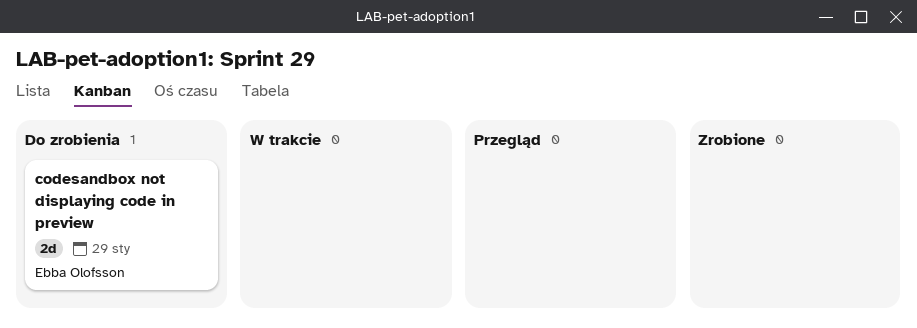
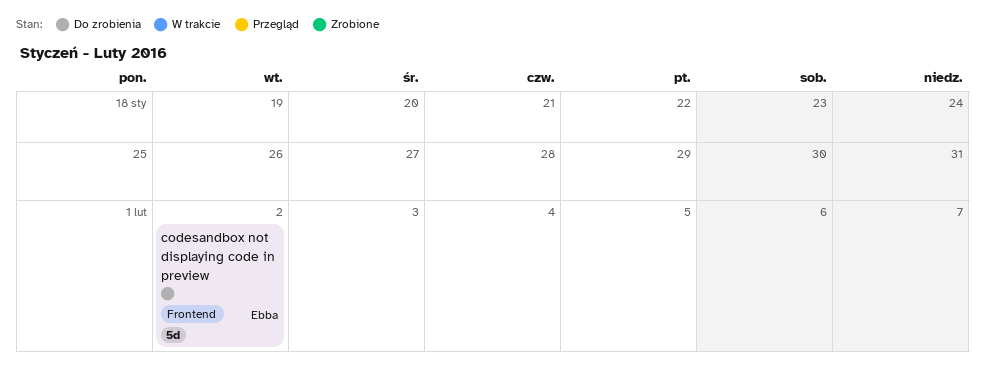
codesandbox not displaying code in preview, estimate: 2d -> 5d
codesandbox not displaying code in preview, due: Jan 29 -> Feb 2

